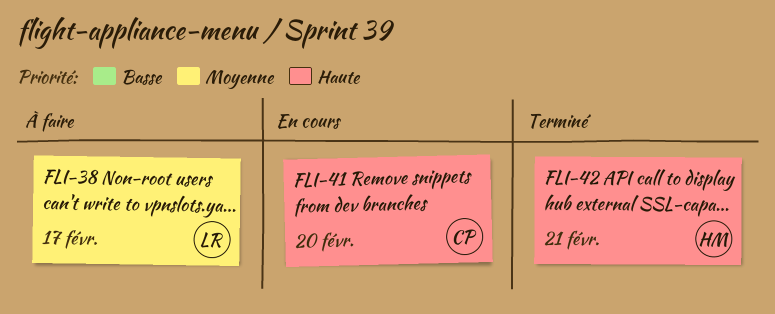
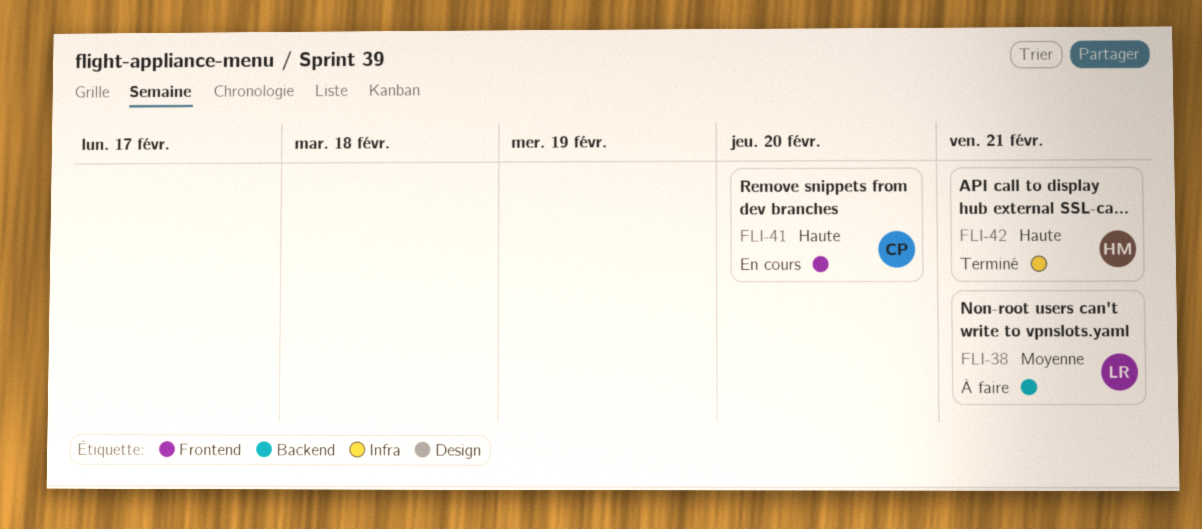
FLI-38, due: Feb 17 -> Feb 21

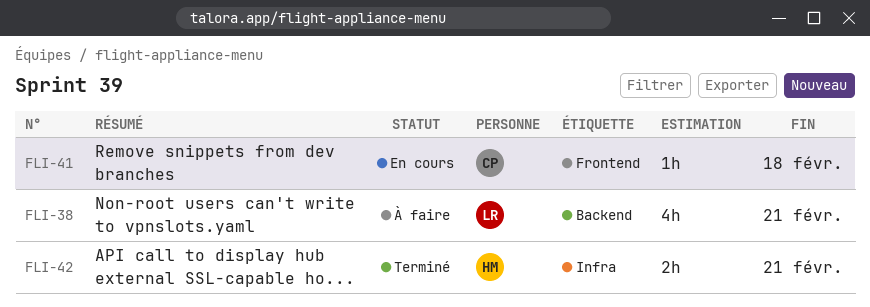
FLI-41, due: Feb 20 -> Feb 18

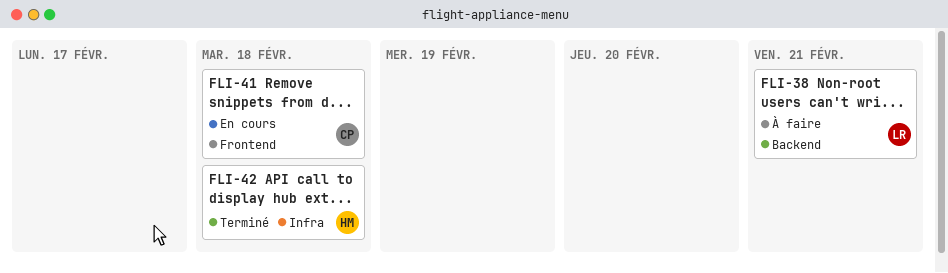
FLI-42, due: Feb 21 -> Feb 18

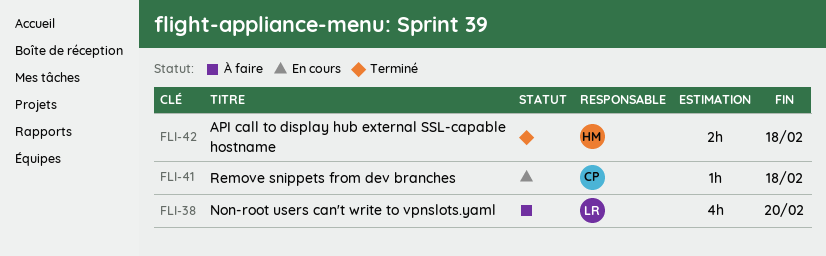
FLI-38, due: Feb 21 -> Feb 20

